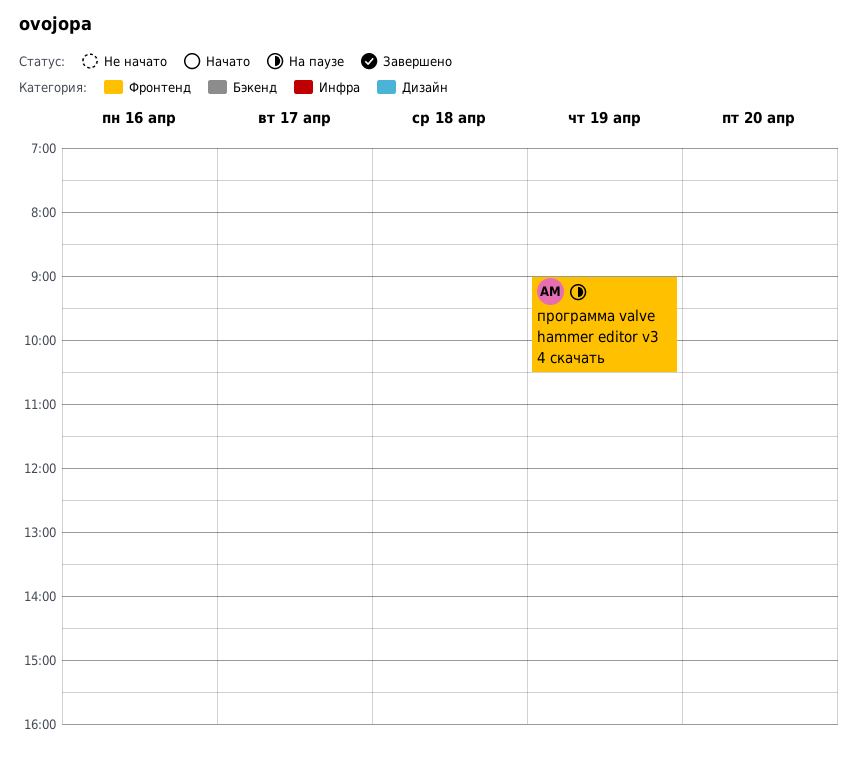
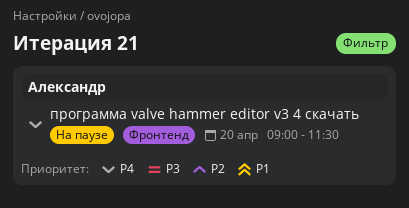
программа valve hammer editor v3 4 скачать, day: Apr 19 -> Apr 20
программа valve hammer editor v3 4 скачать, ends: 10:30 -> 11:30

